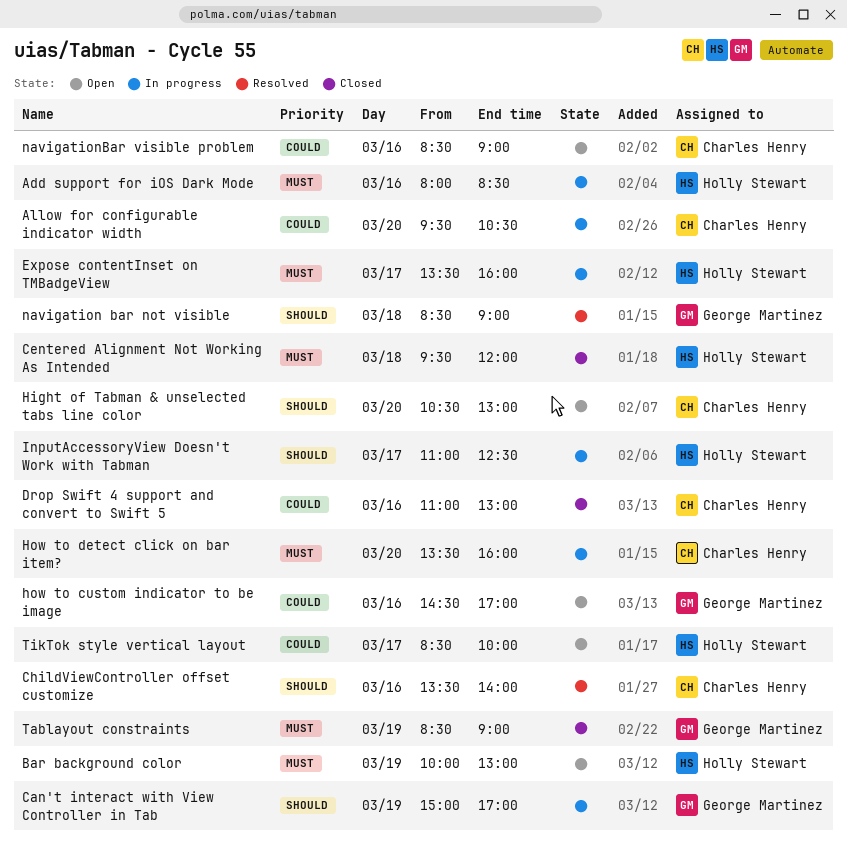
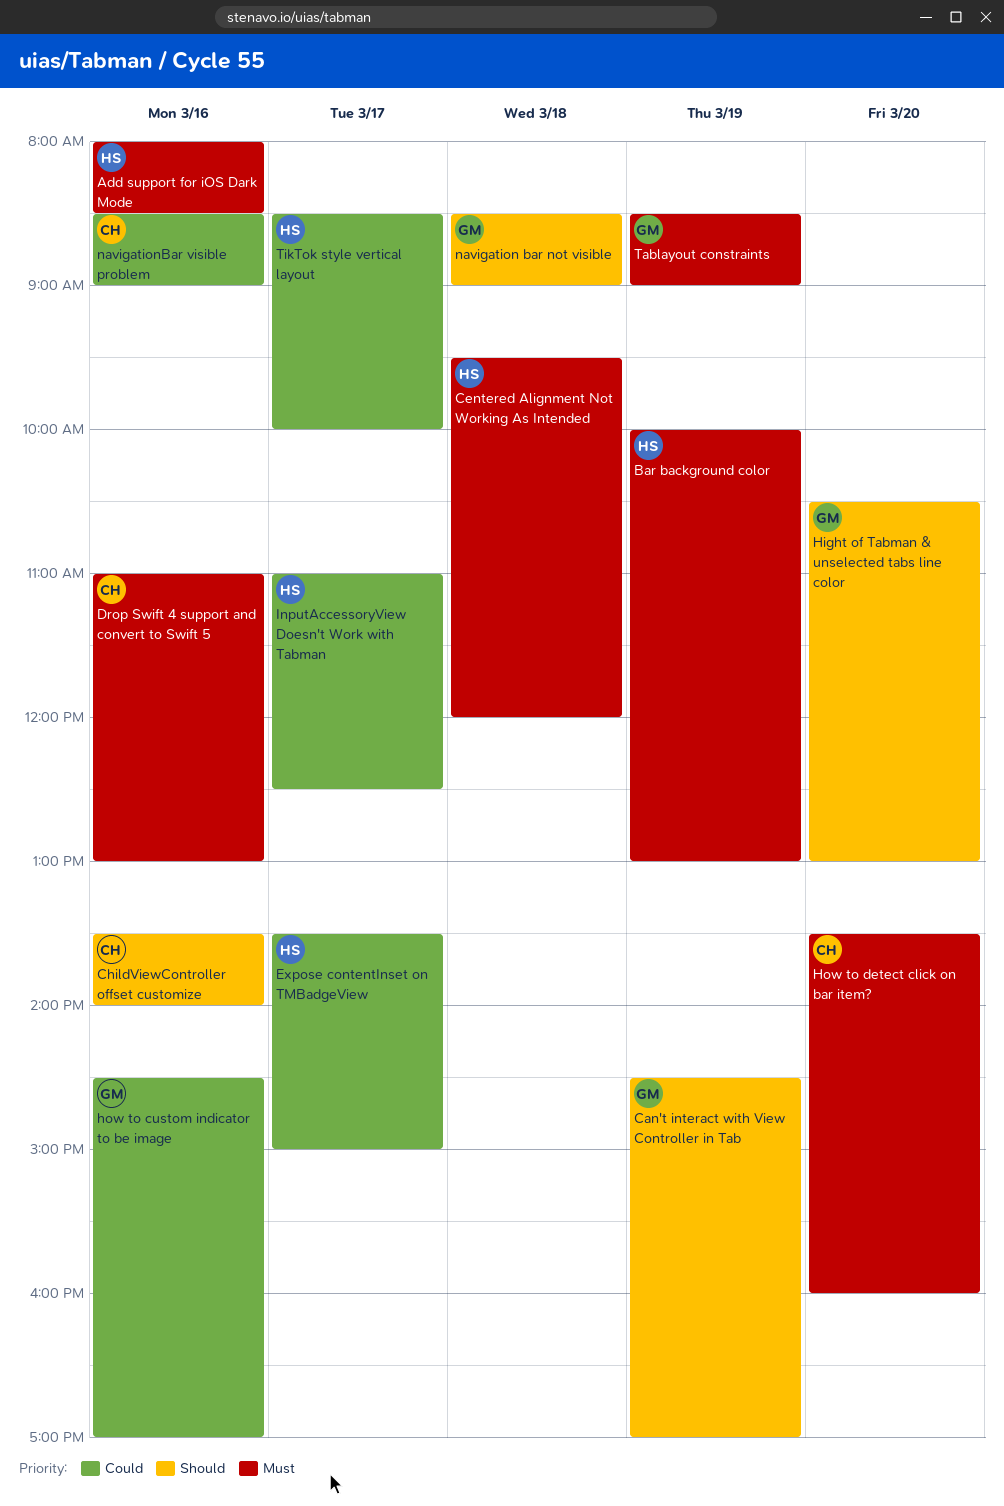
Allow for configurable indicator width: present -> none
Can't interact with View Controller in Tab, begins: 15:00 -> 14:30
Drop Swift 4 support and convert to Swift 5, priority: Could -> Must
Expose contentInset on TMBadgeView, priority: Must -> Could
Expose contentInset on TMBadgeView, ends: 16:00 -> 15:00
Hight of Tabman & unselected tabs line color, owner: Charles Henry -> George Martinez
InputAccessoryView Doesn't Work with Tabman, priority: Should -> Could

